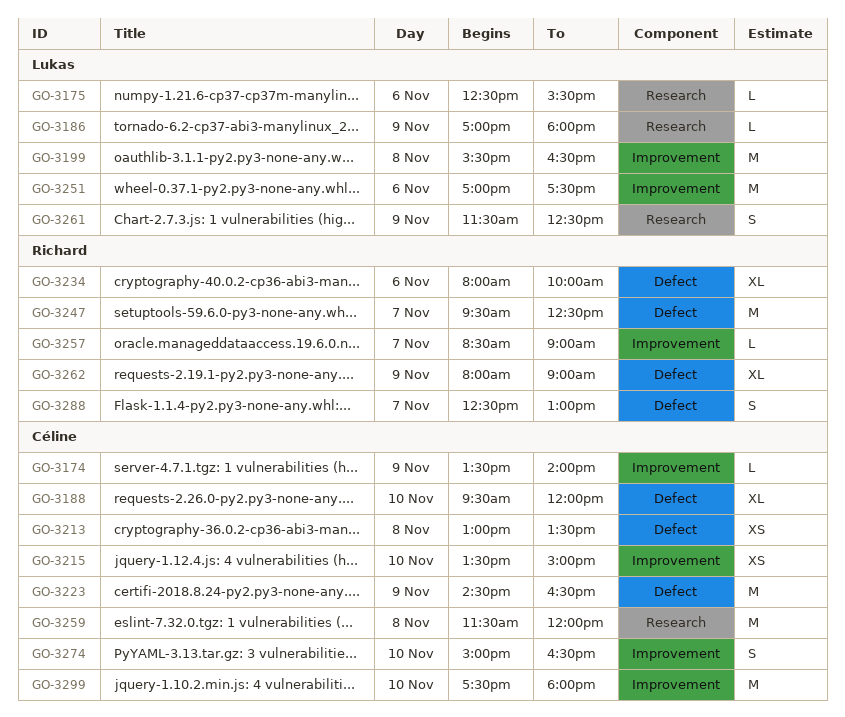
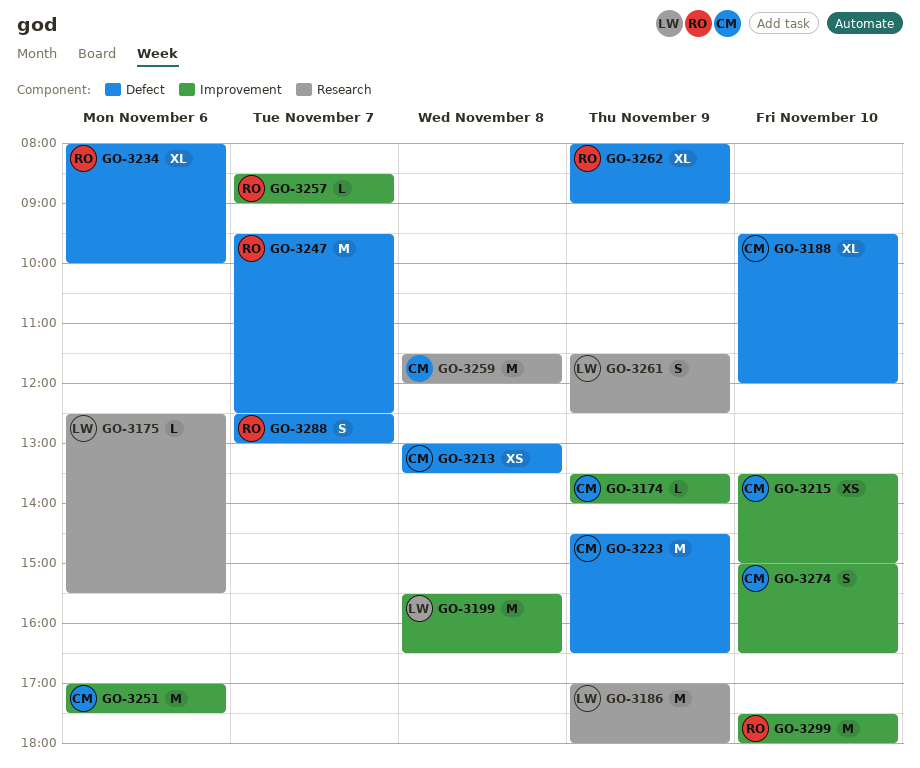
GO-3186, estimate: L -> M
GO-3251, owner: Lukas -> Céline
GO-3299, owner: Céline -> Richard

